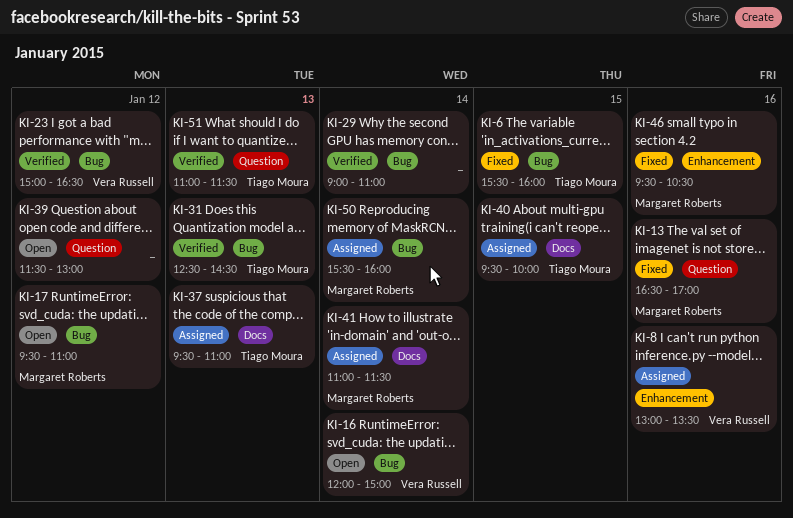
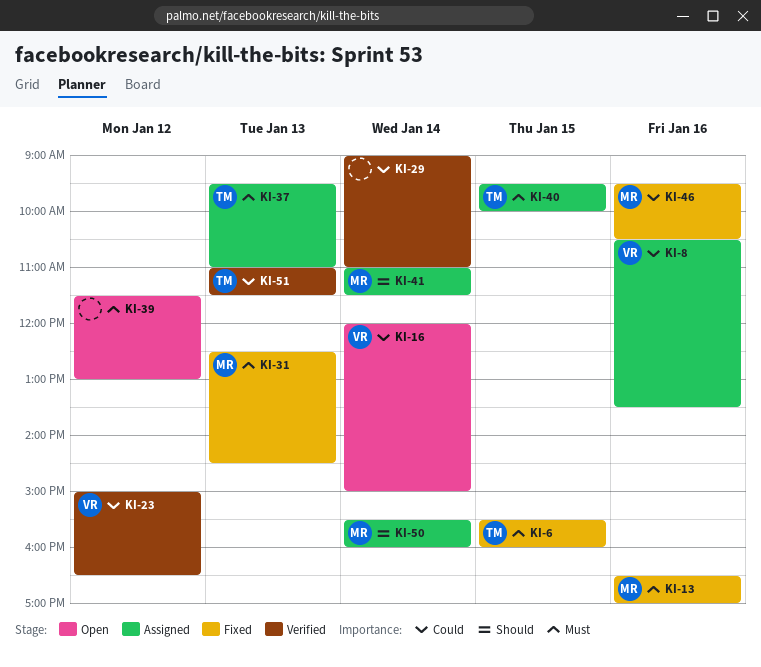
KI-8, begins: 13:00 -> 10:30
KI-17: present -> none
KI-31, status: Verified -> Fixed
KI-31, owner: Tiago Moura -> Margaret Roberts

